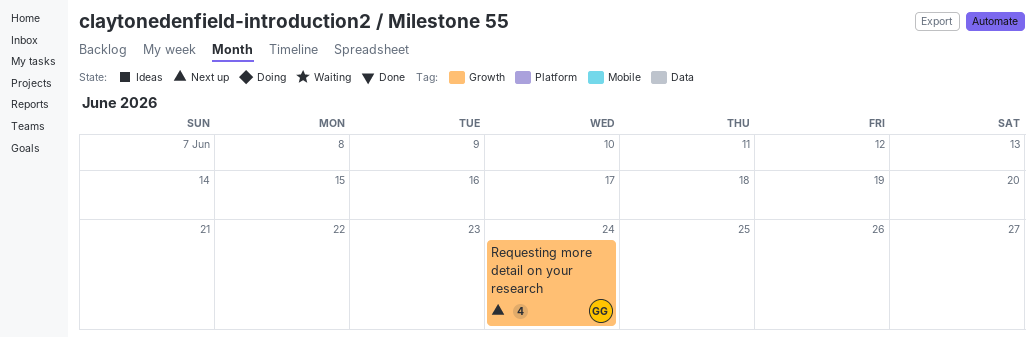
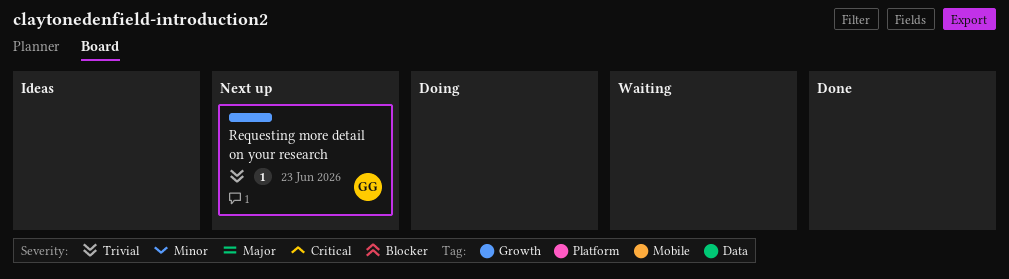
Requesting more detail on your research, estimate: 4 -> 1
Requesting more detail on your research, due: Jun 24 -> Jun 23

